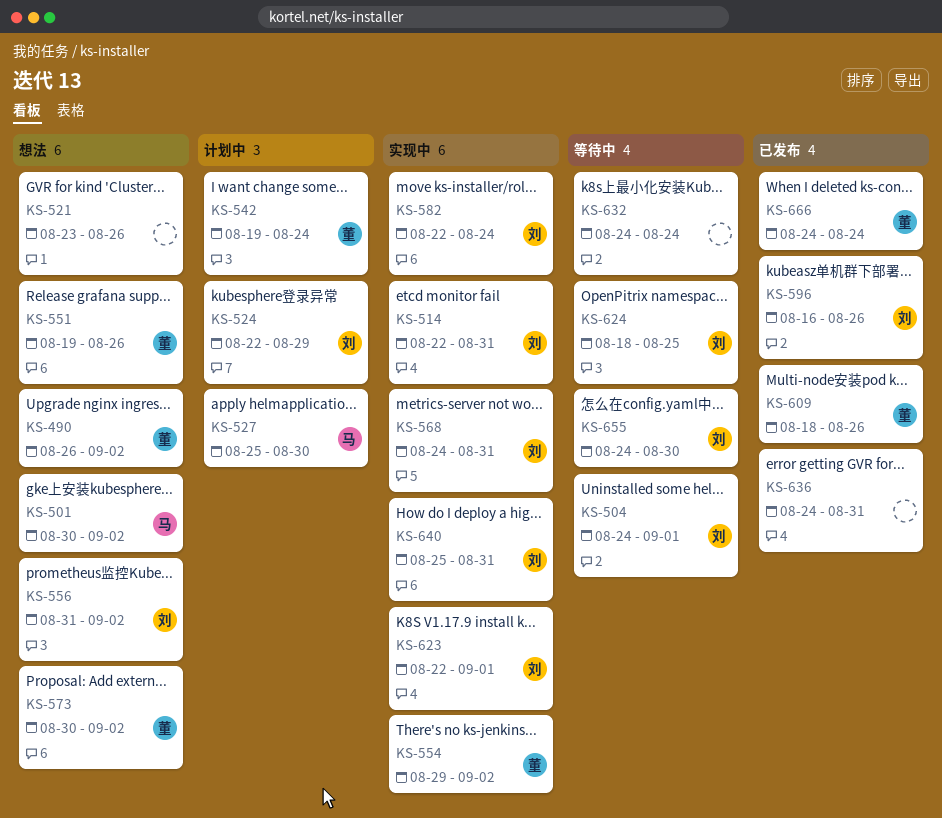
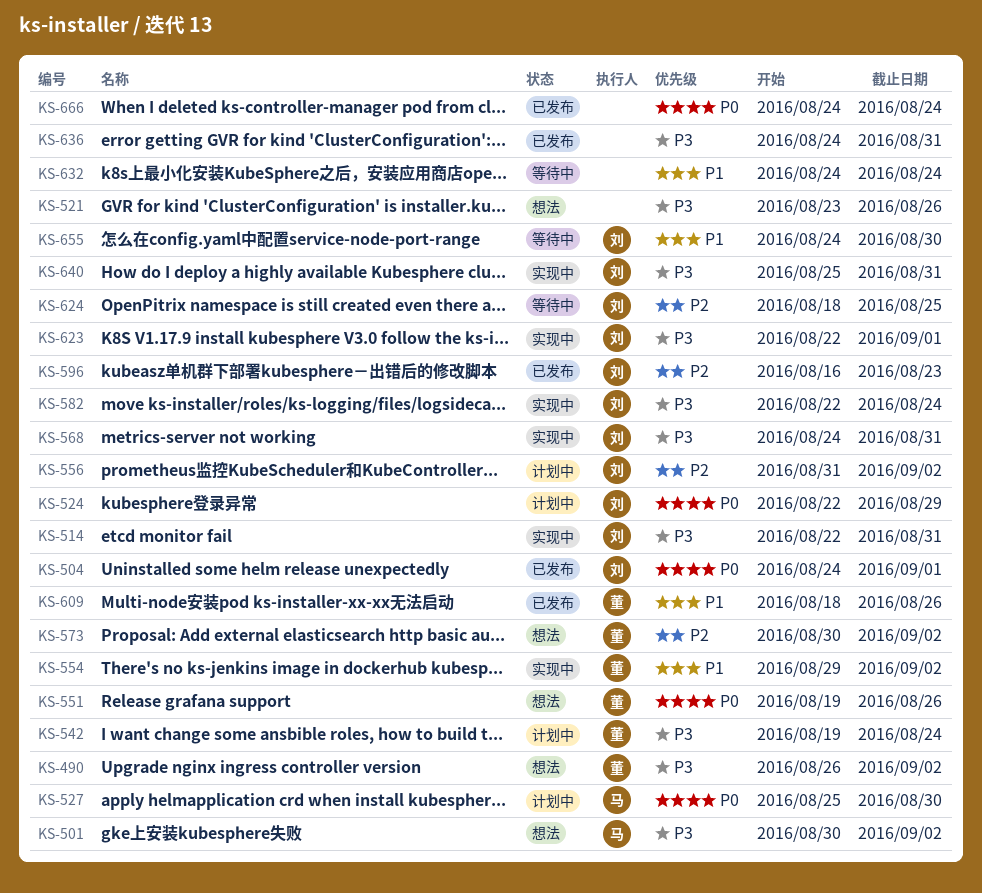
KS-504, status: 等待中 -> 已发布
KS-556, status: 想法 -> 计划中
KS-596, due: Aug 26 -> Aug 23
KS-666, owner: 董 -> none

